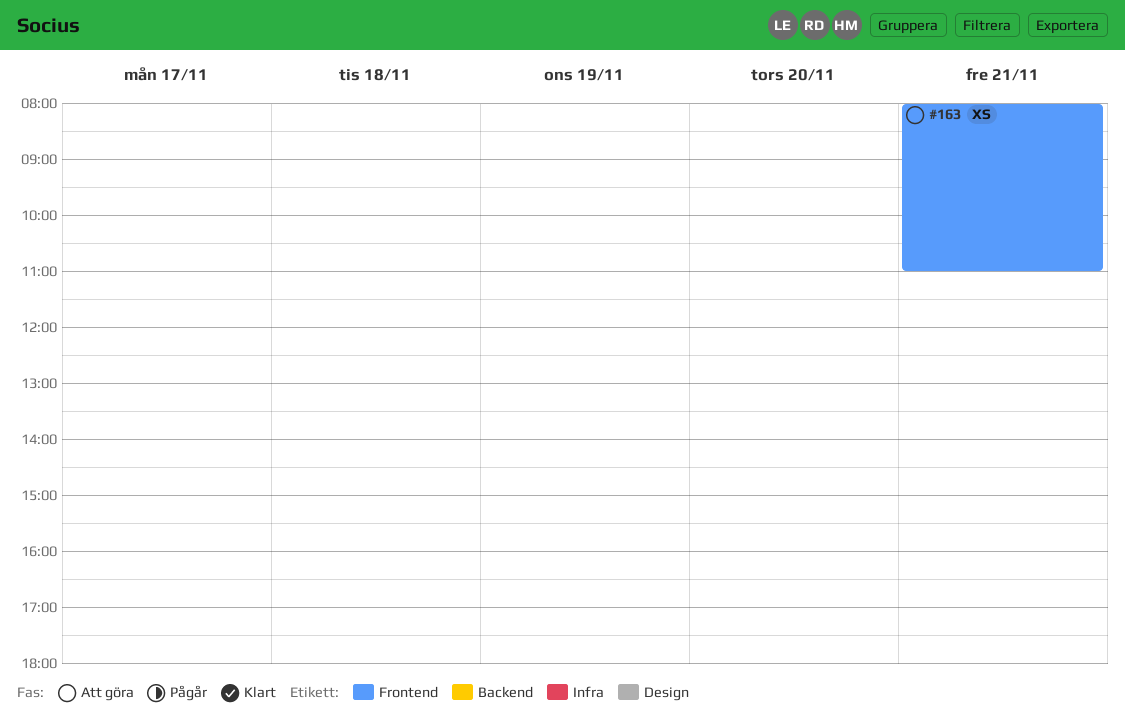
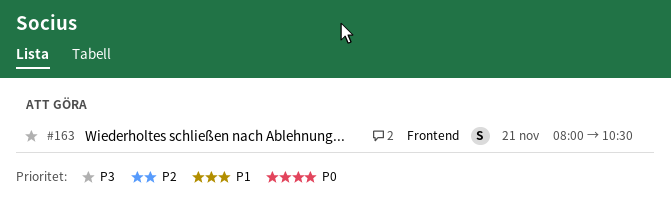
#163, estimate: XS -> S
#163, ends: 11:00 -> 10:30

